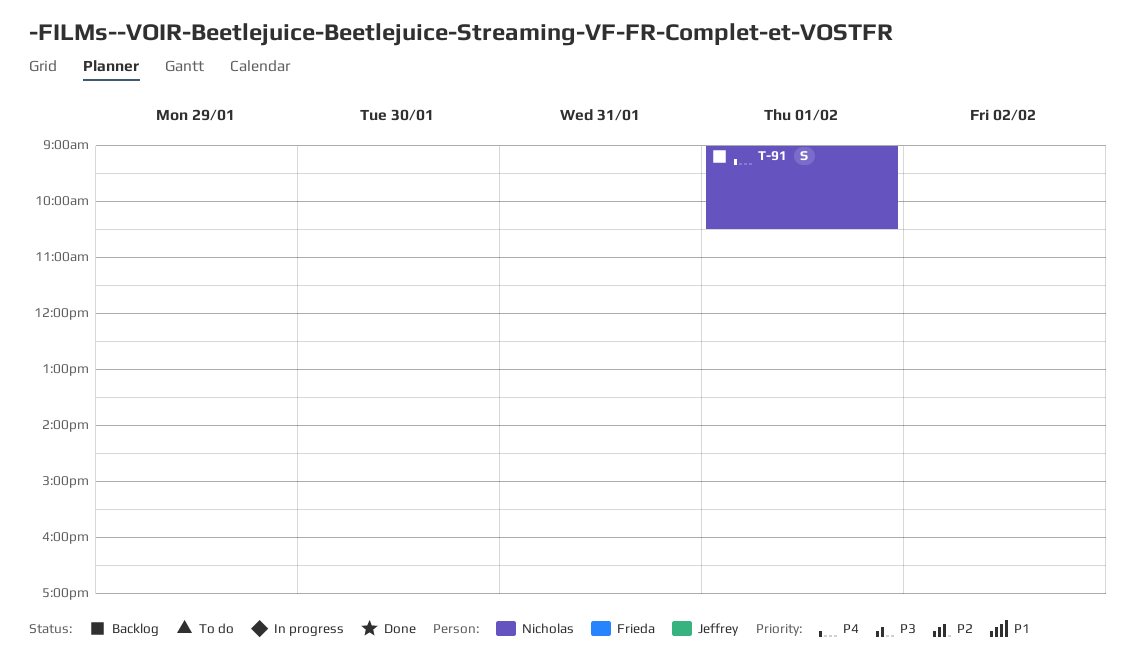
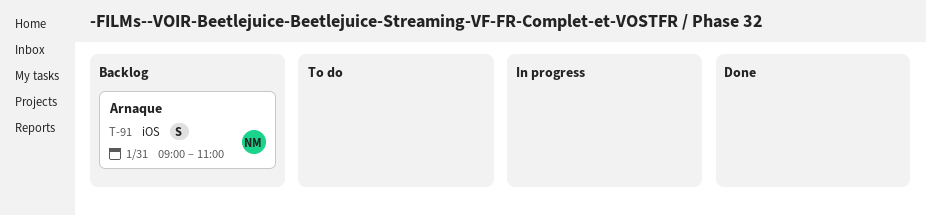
T-91, day: Feb 1 -> Jan 31
T-91, ends: 10:30 -> 11:00

